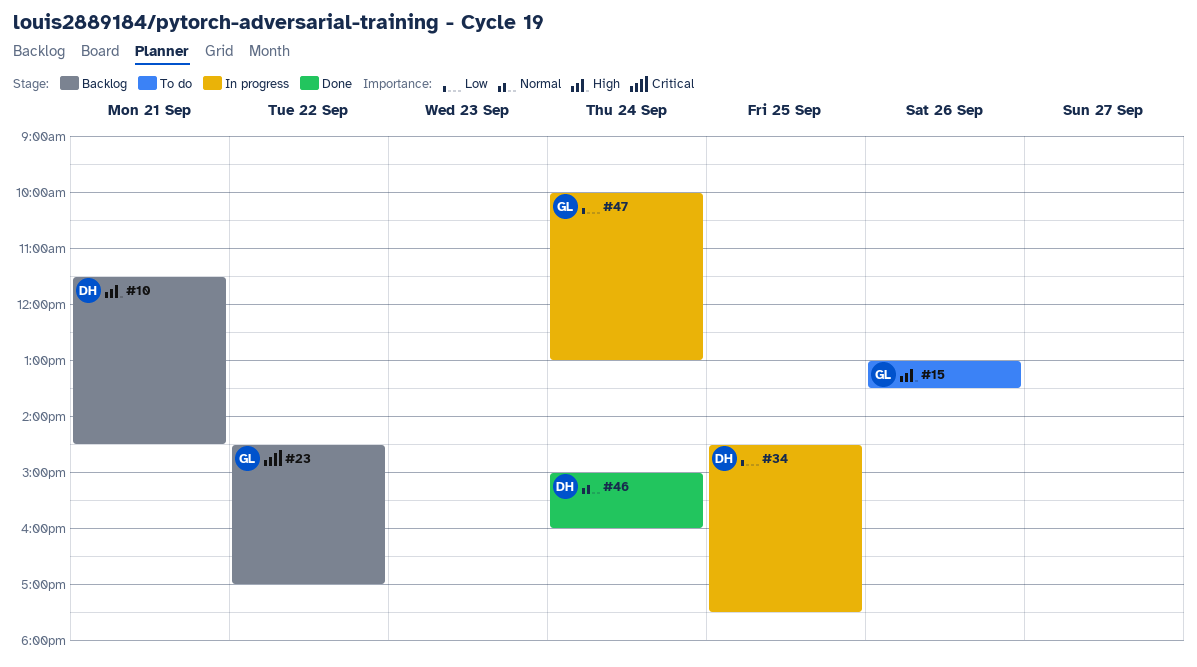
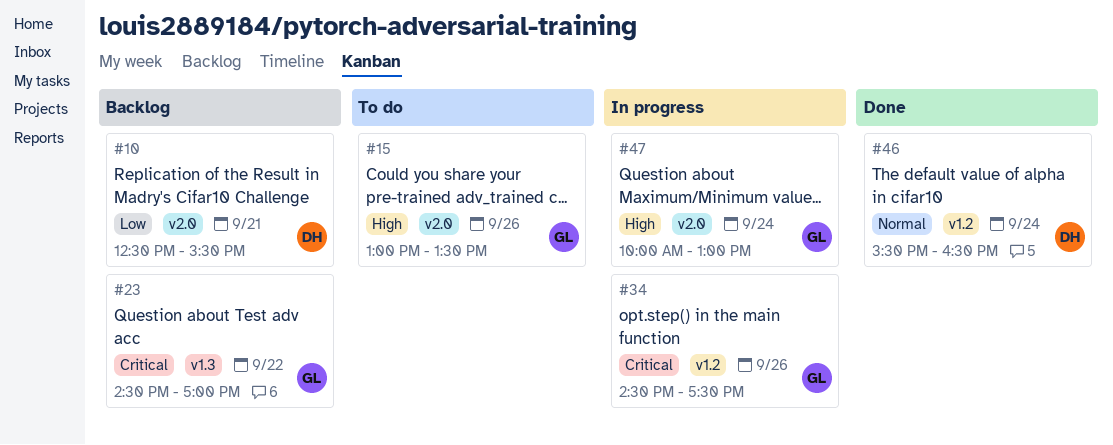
#10, priority: High -> Low
#10, begins: 11:30 -> 12:30
#10, ends: 14:30 -> 15:30
#34, owner: DH -> GL
#34, priority: Low -> Critical
#34, day: Sep 25 -> Sep 26
#46, begins: 15:00 -> 15:30
#46, ends: 16:00 -> 16:30
#47, priority: Low -> High

